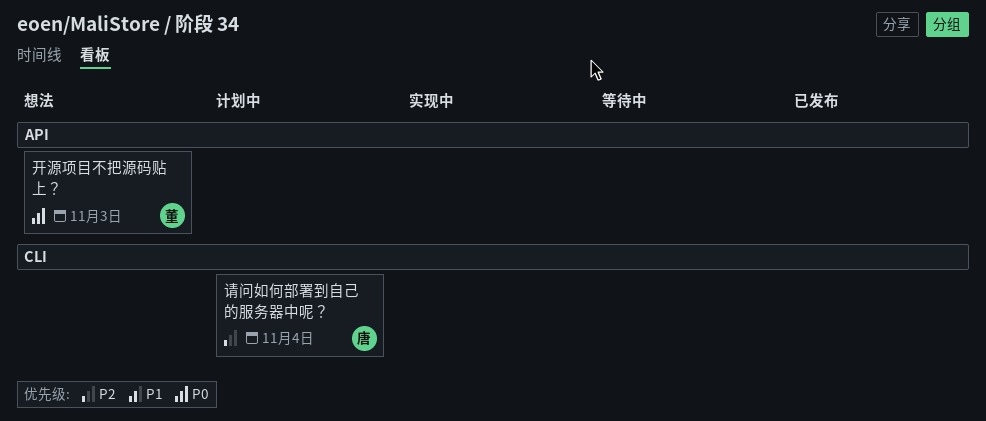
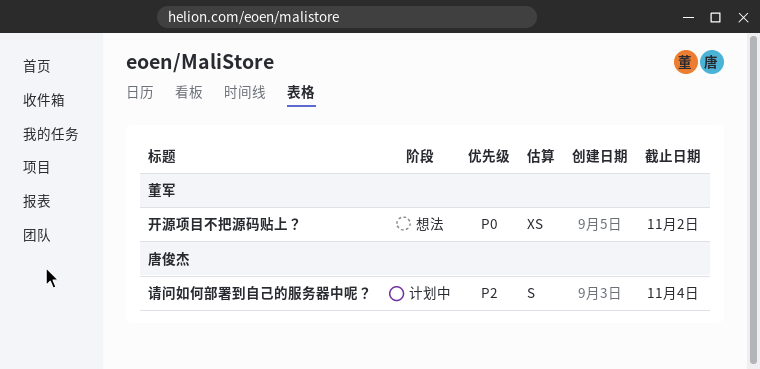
开源项目不把源码贴上？, due: Nov 3 -> Nov 2

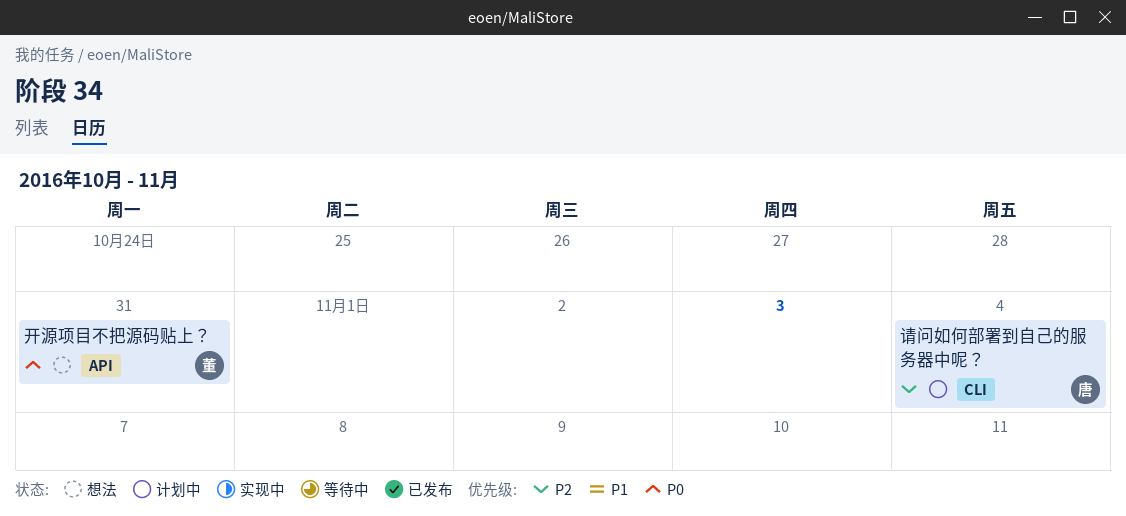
开源项目不把源码贴上？, due: Nov 2 -> Oct 31

